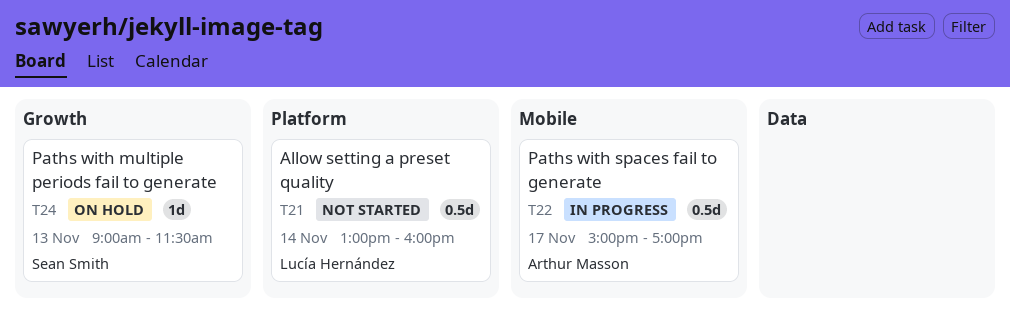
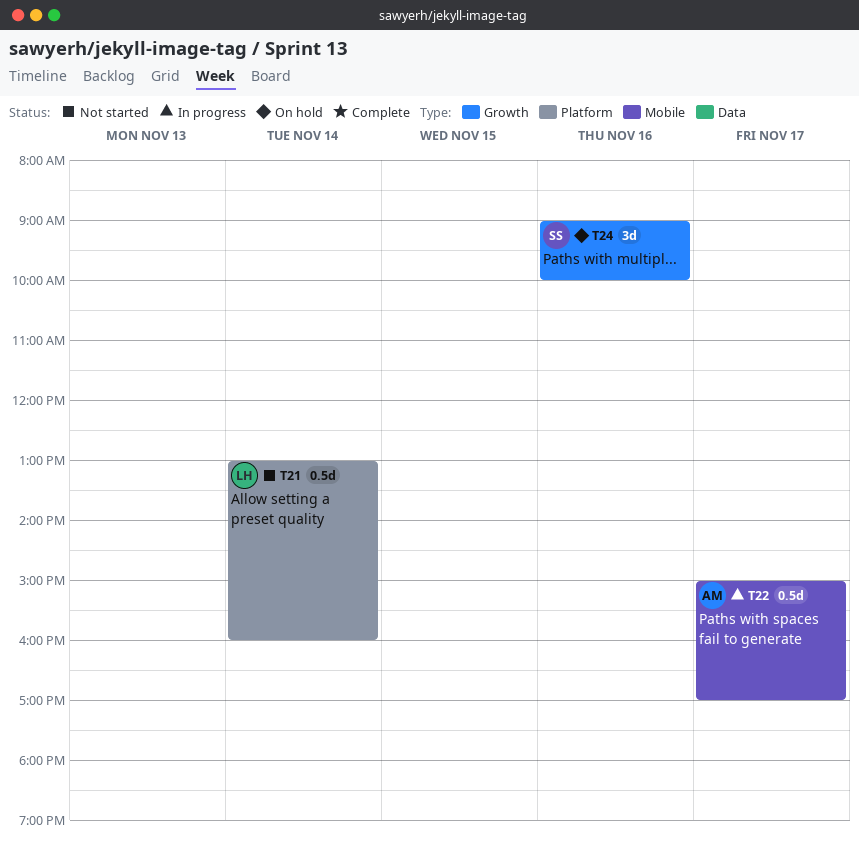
T24, estimate: 1d -> 3d
T24, day: Nov 13 -> Nov 16
T24, ends: 11:30 -> 10:00

